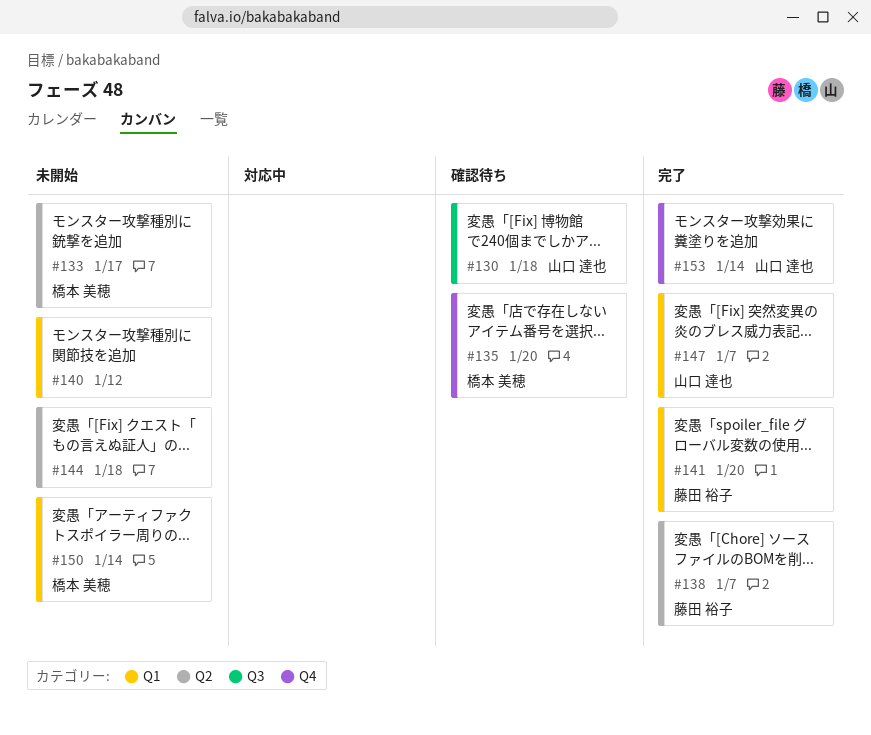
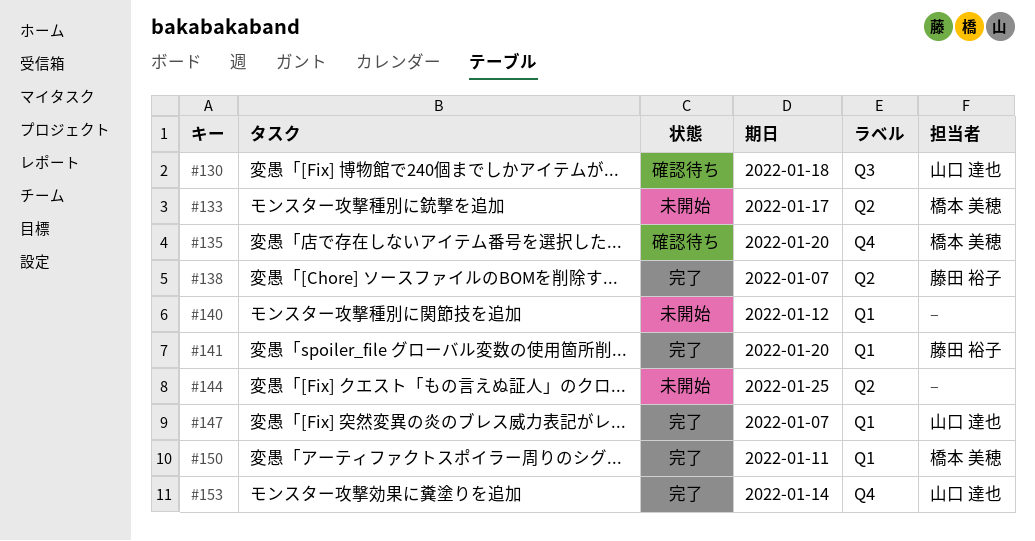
#144, due: Jan 18 -> Jan 25
#150, status: 未開始 -> 完了
#150, due: Jan 14 -> Jan 11

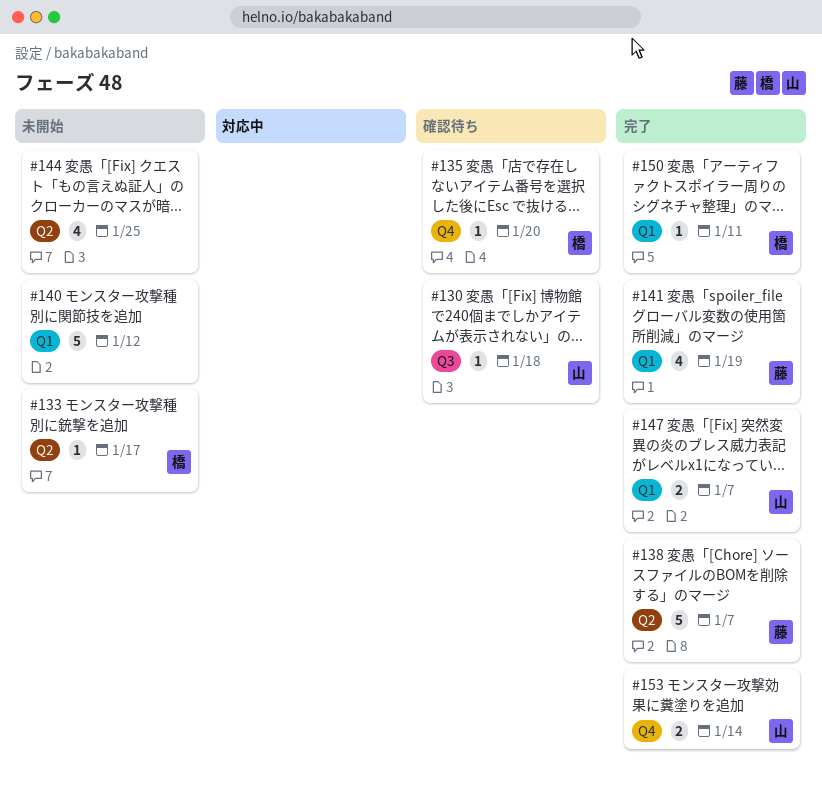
#141, due: Jan 20 -> Jan 19

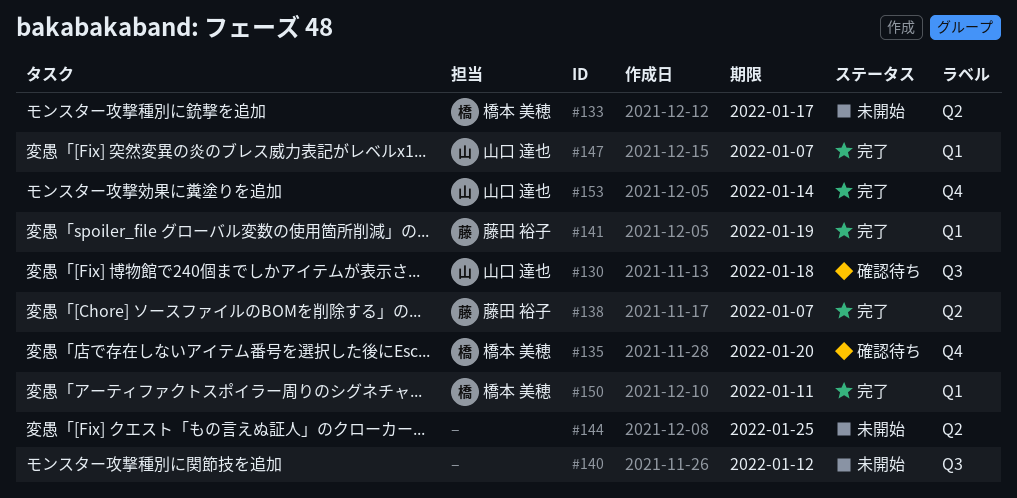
#140, label: Q1 -> Q3

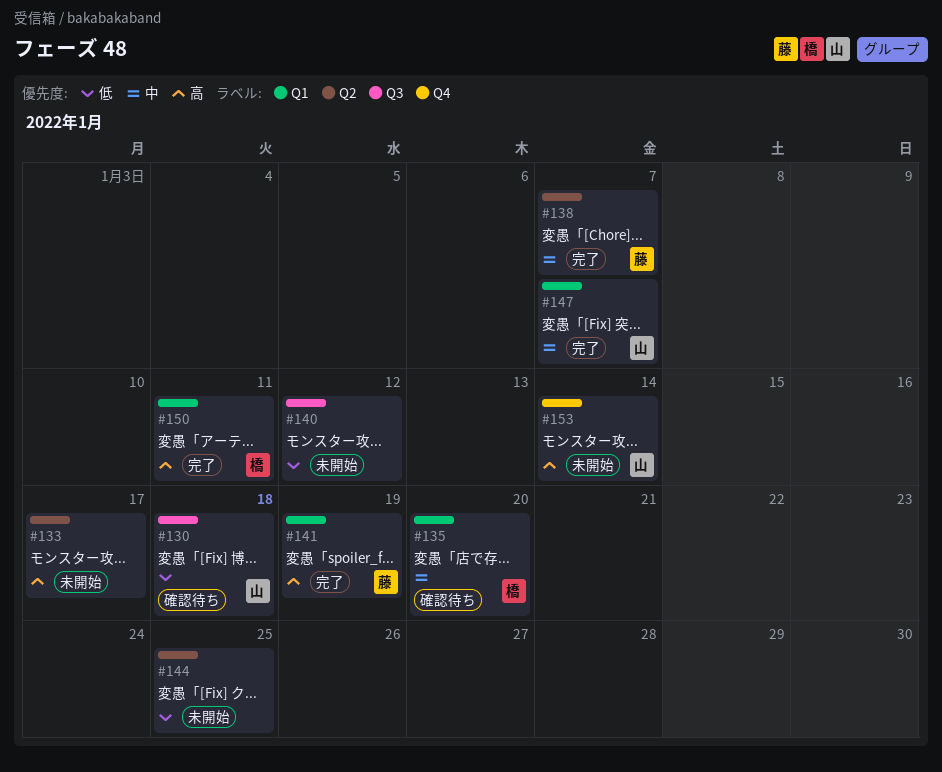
#133, owner: 橋本 美穂 -> none
#135, label: Q4 -> Q1
#153, status: 完了 -> 未開始

